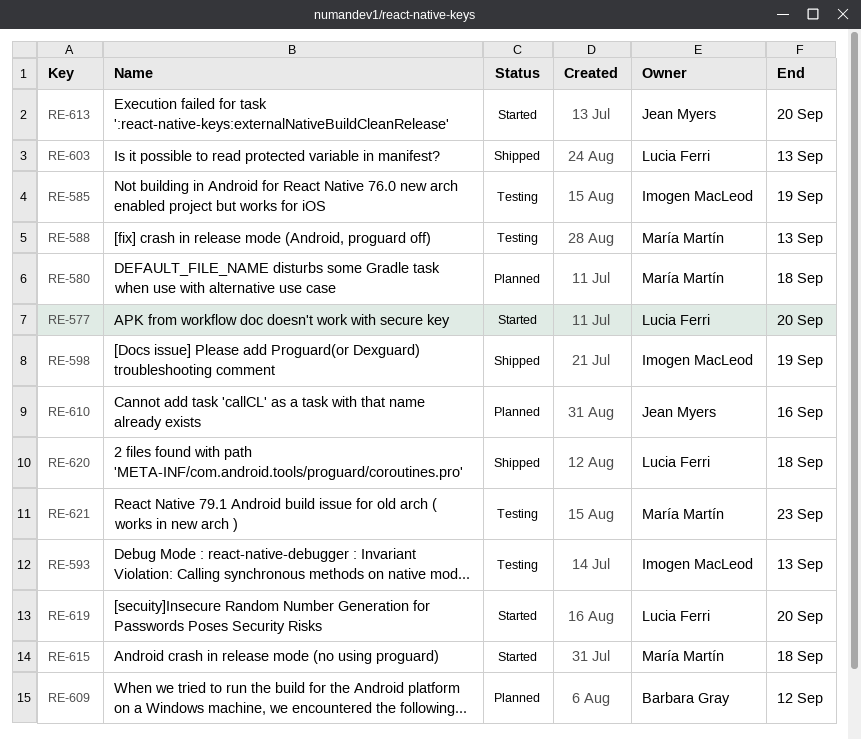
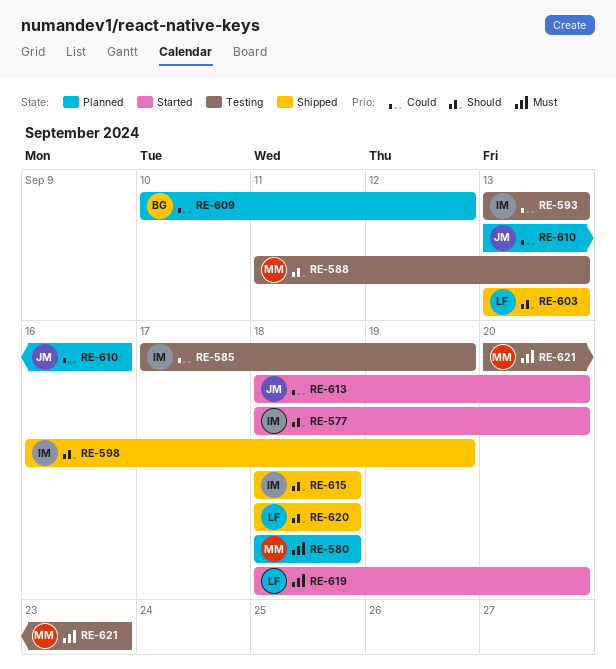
RE-577, owner: Lucia Ferri -> Imogen MacLeod
RE-615, status: Started -> Shipped
RE-615, owner: María Martín -> Imogen MacLeod

